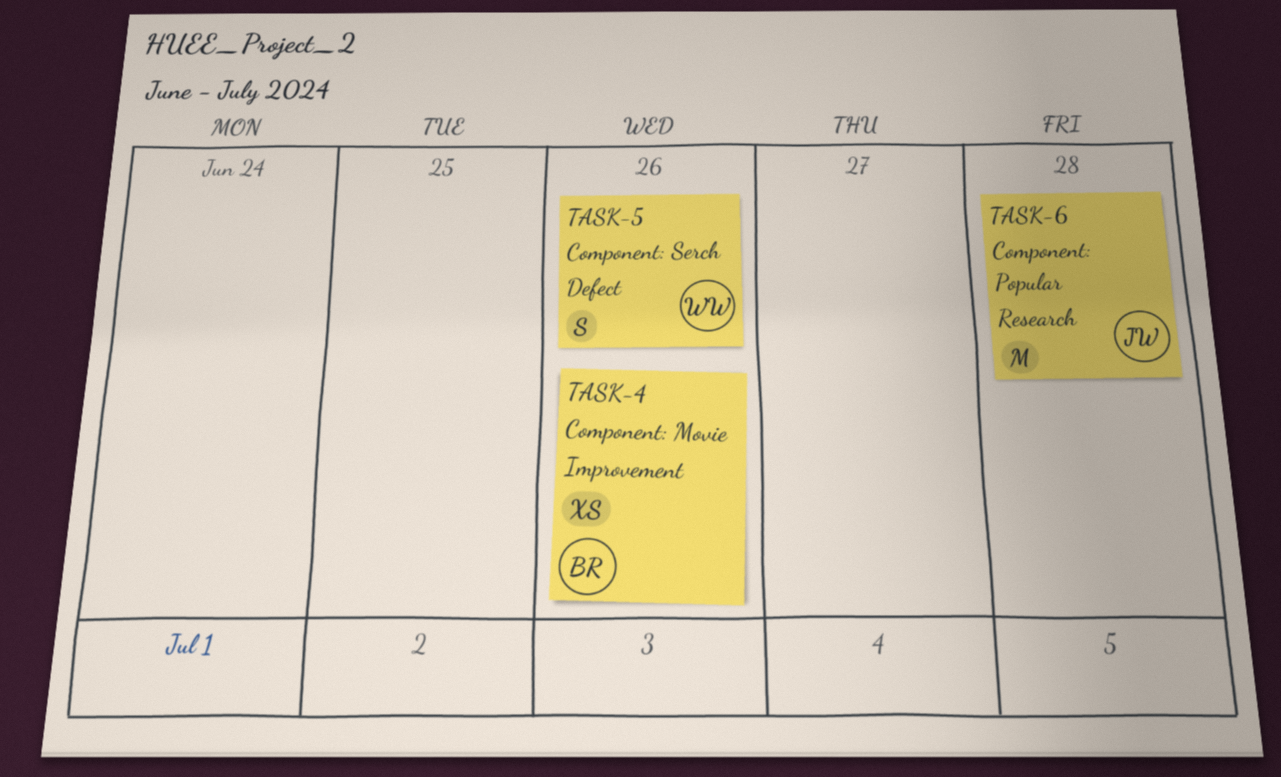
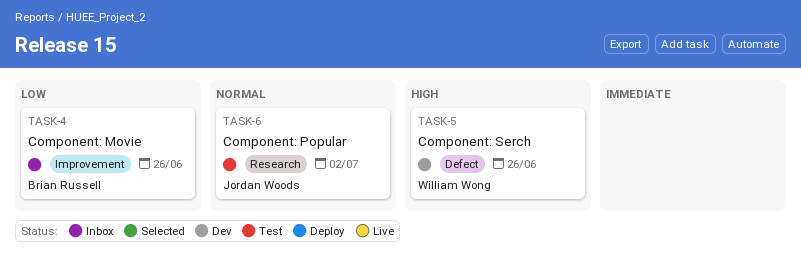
TASK-6, due: Jun 28 -> Jul 2

